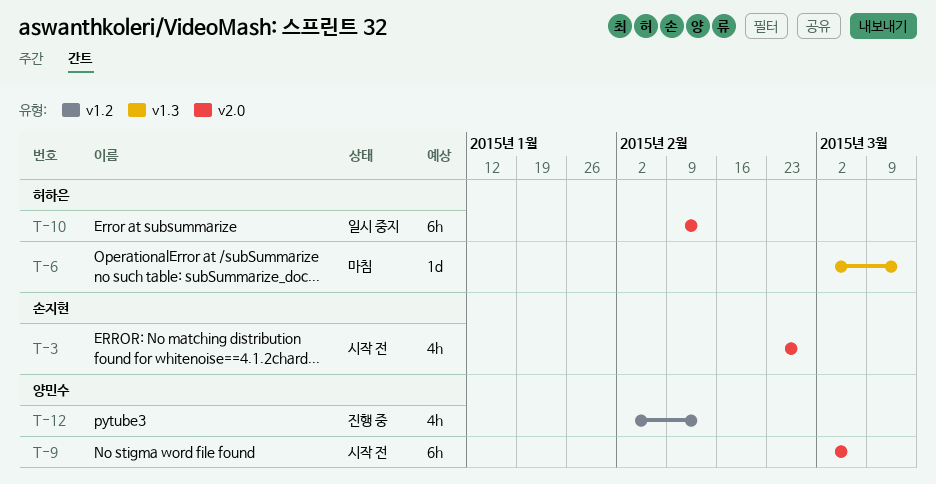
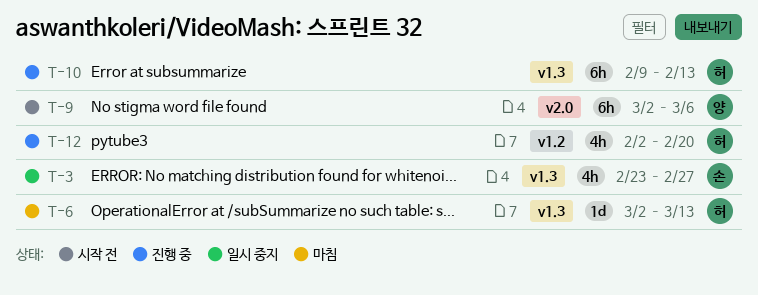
T-3, status: 시작 전 -> 일시 중지
T-3, label: v2.0 -> v1.3
T-10, status: 일시 중지 -> 진행 중
T-10, label: v2.0 -> v1.3
T-12, owner: 양민수 -> 허하은
T-12, due: Feb 13 -> Feb 20

